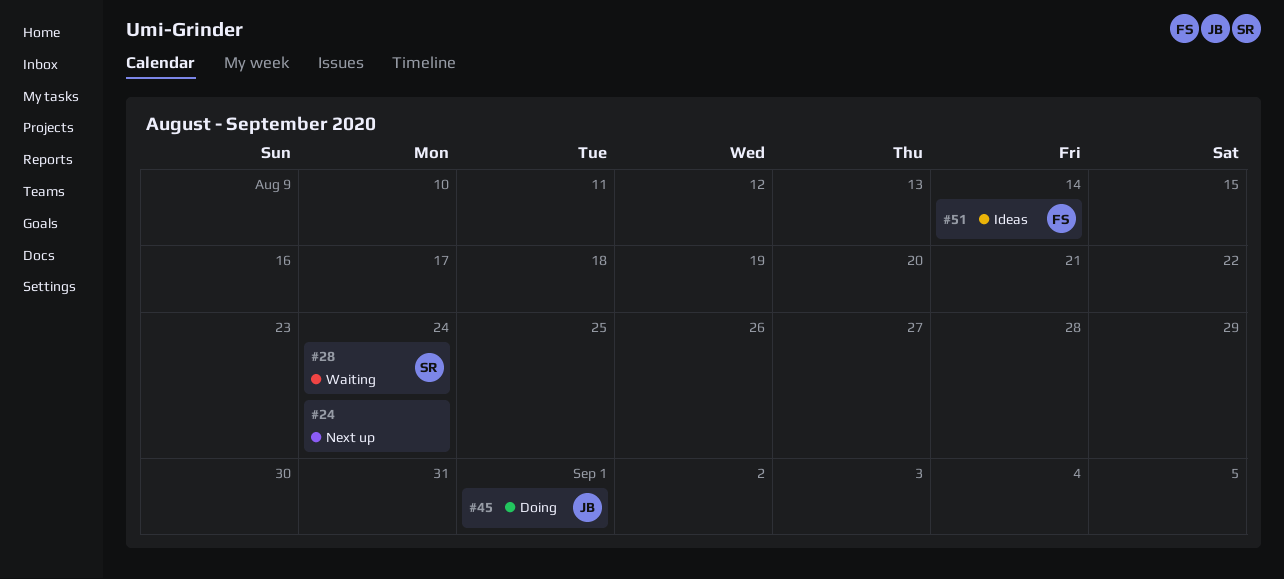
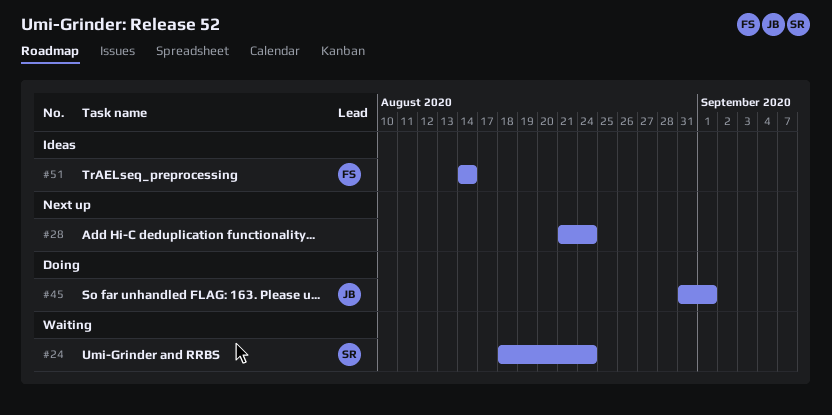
#24, status: Next up -> Waiting
#24, owner: none -> SR
#28, status: Waiting -> Next up
#28, owner: SR -> none

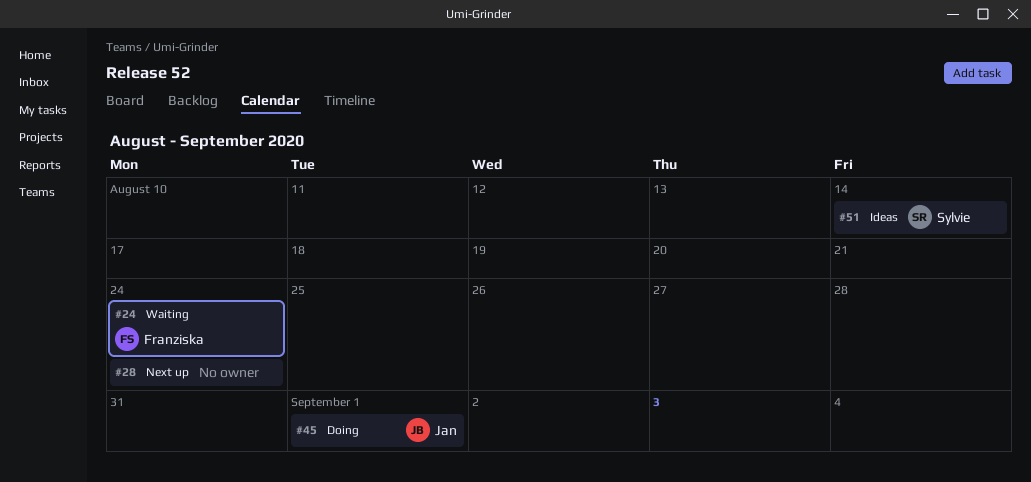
#24, owner: Sylvie -> Franziska
#51, owner: Franziska -> Sylvie

